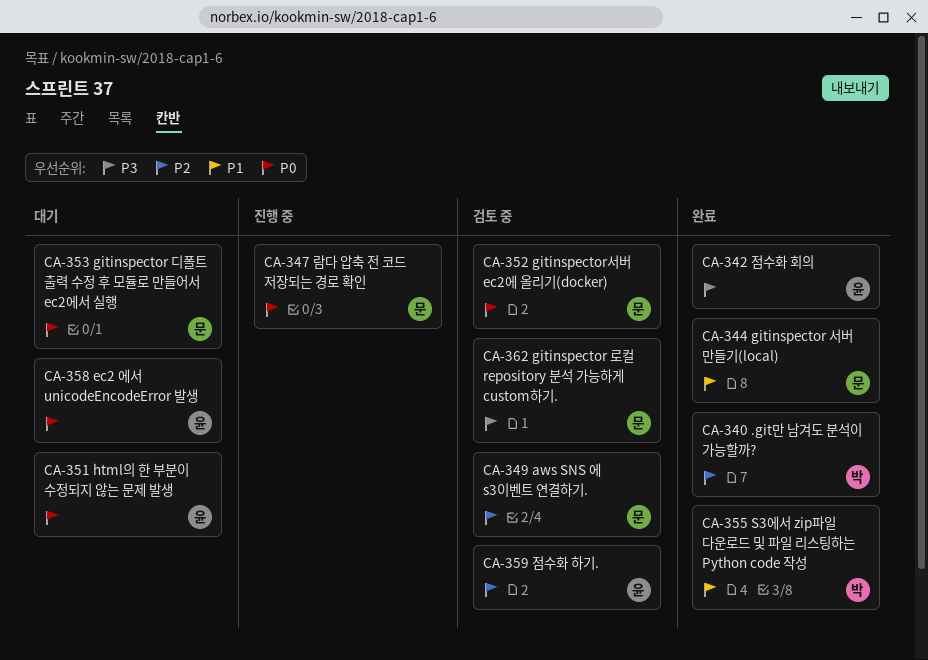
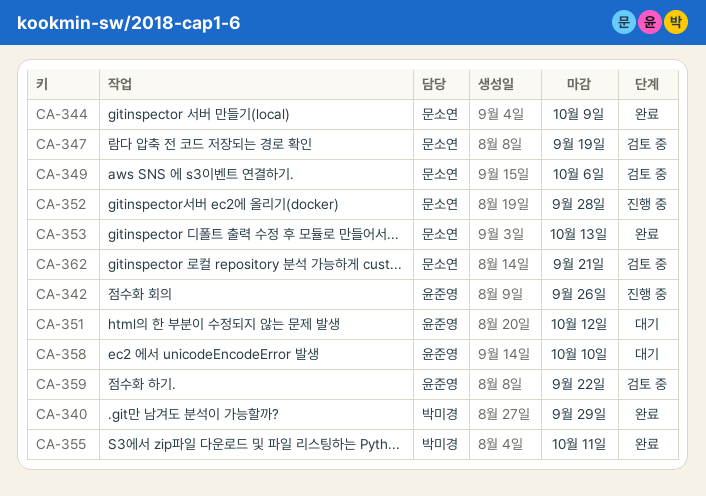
CA-342, status: 완료 -> 진행 중
CA-347, status: 진행 중 -> 검토 중
CA-352, status: 검토 중 -> 진행 중
CA-353, status: 대기 -> 완료

